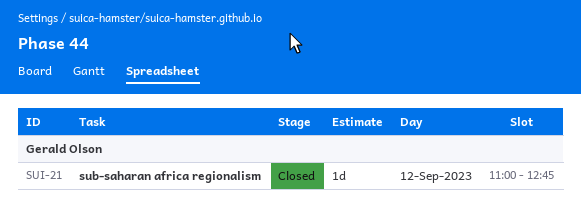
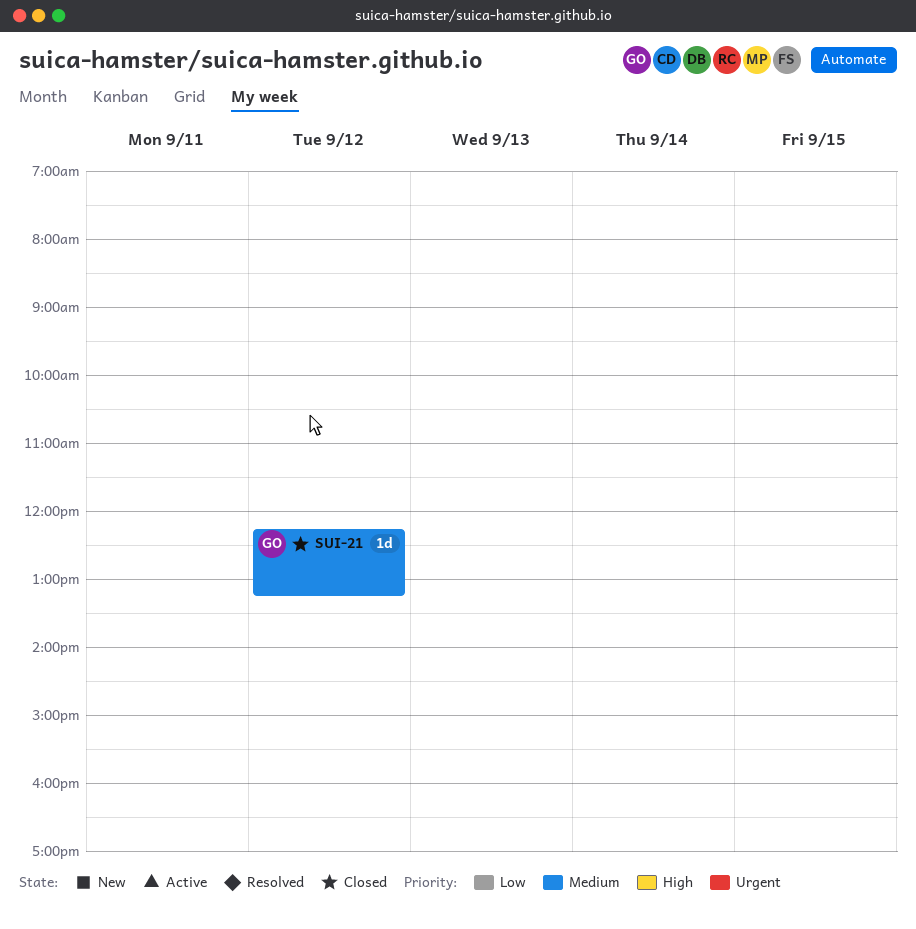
SUI-21, begins: 11:00 -> 12:15
SUI-21, ends: 12:45 -> 13:15

